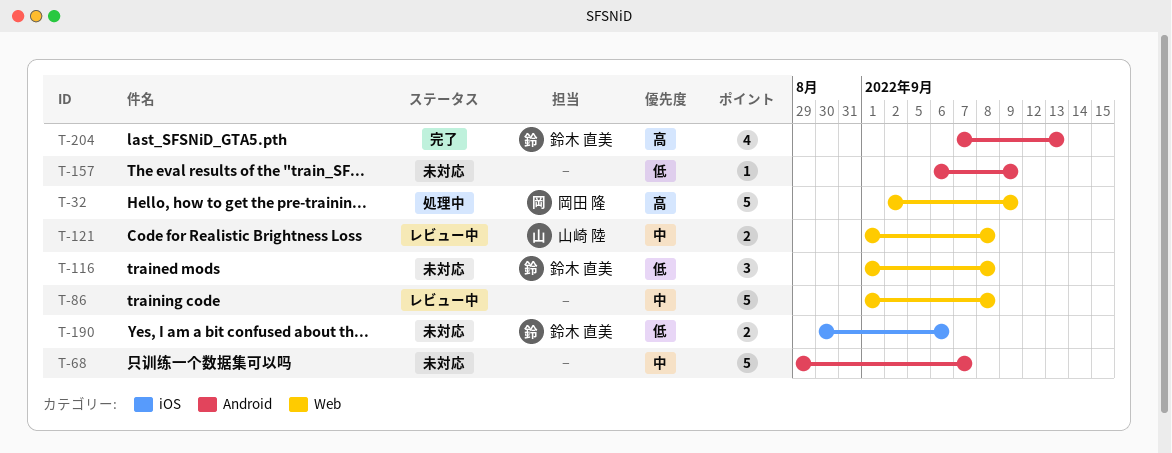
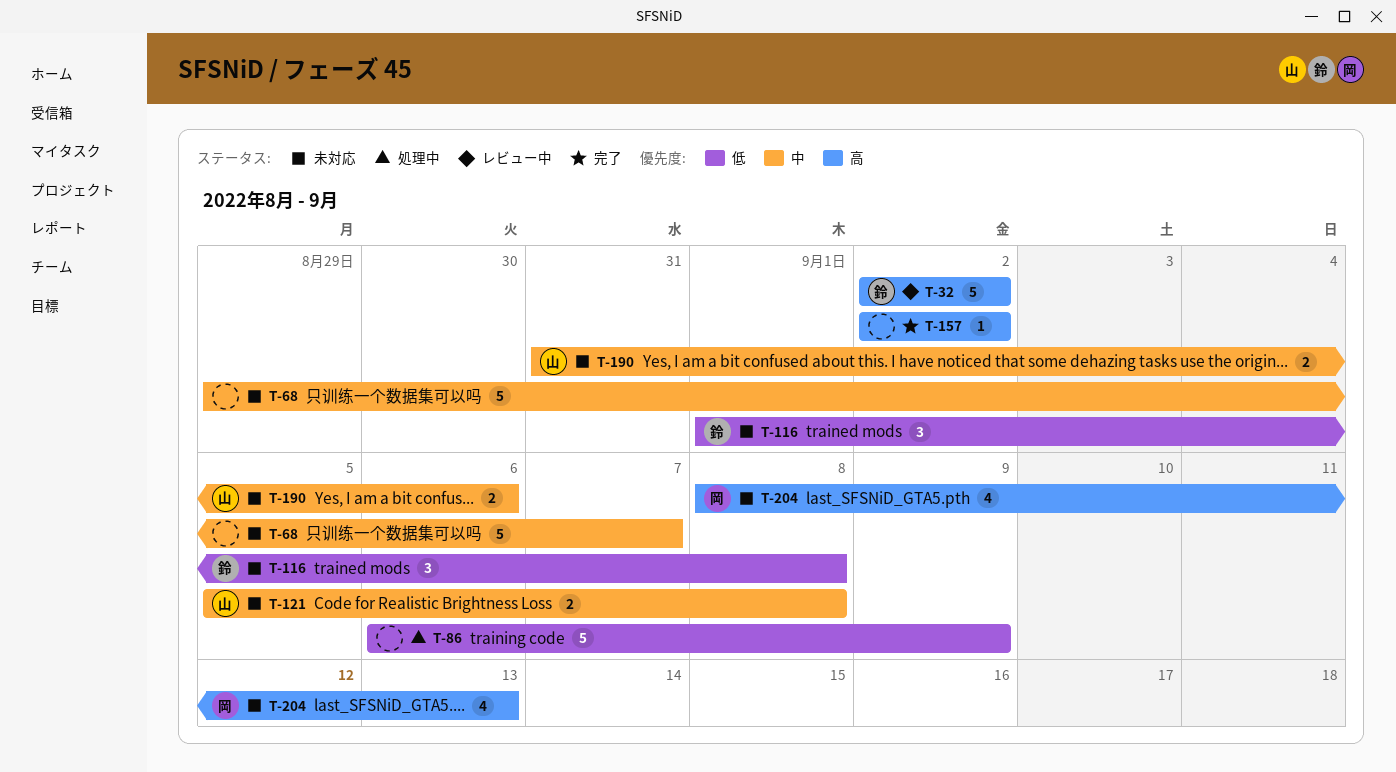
T-32, status: 処理中 -> レビュー中
T-32, owner: 岡田 隆 -> 鈴木 直美
T-32, due: Sep 9 -> Sep 2
T-86, status: レビュー中 -> 処理中
T-86, priority: 中 -> 低
T-86, start: Sep 1 -> Sep 6
T-86, due: Sep 8 -> Sep 9
T-121, status: レビュー中 -> 未対応
T-121, start: Sep 1 -> Sep 5
T-157, status: 未対応 -> 完了
T-157, priority: 低 -> 高
T-157, start: Sep 6 -> Sep 2
T-157, due: Sep 9 -> Sep 2
T-190, owner: 鈴木 直美 -> 山崎 陸
T-190, priority: 低 -> 中
T-190, start: Aug 30 -> Aug 31
T-204, status: 完了 -> 未対応
T-204, owner: 鈴木 直美 -> 岡田 隆
T-204, start: Sep 7 -> Sep 8

